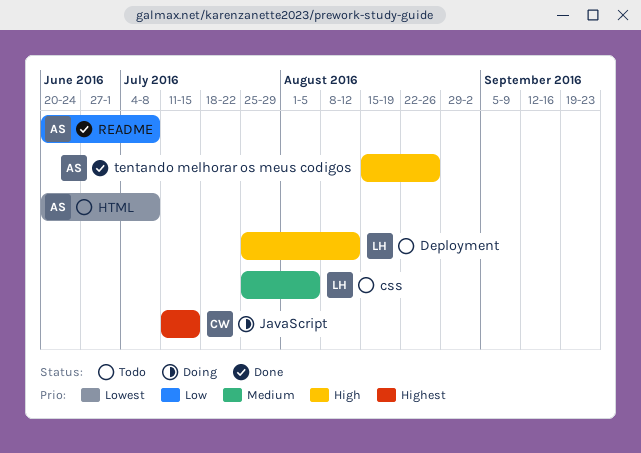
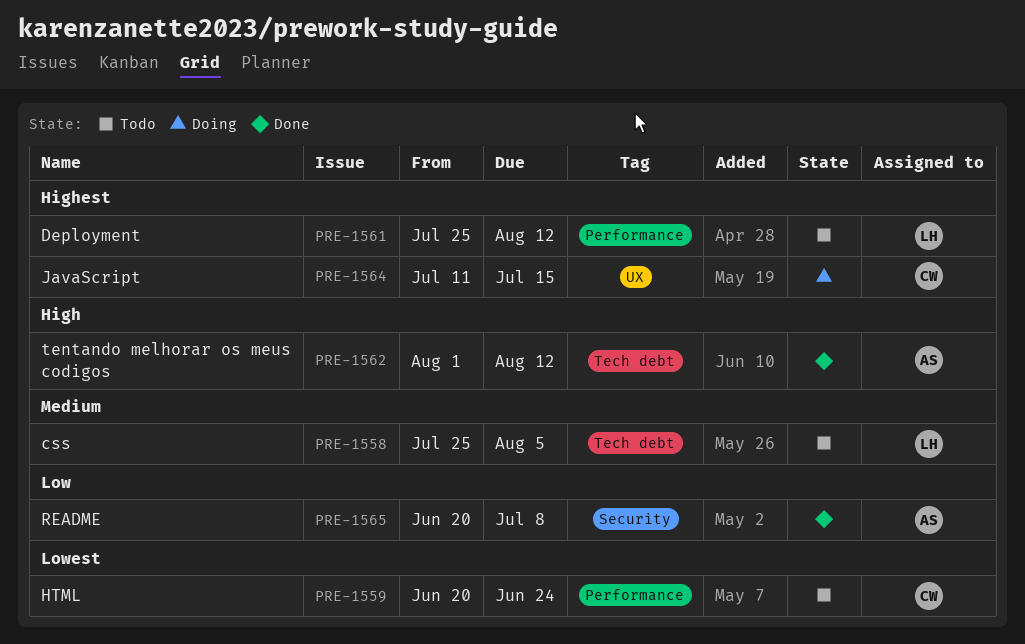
Deployment, priority: High -> Highest
HTML, owner: AS -> CW
HTML, due: Jul 8 -> Jun 24
tentando melhorar os meus codigos, start: Aug 15 -> Aug 1
tentando melhorar os meus codigos, due: Aug 26 -> Aug 12

